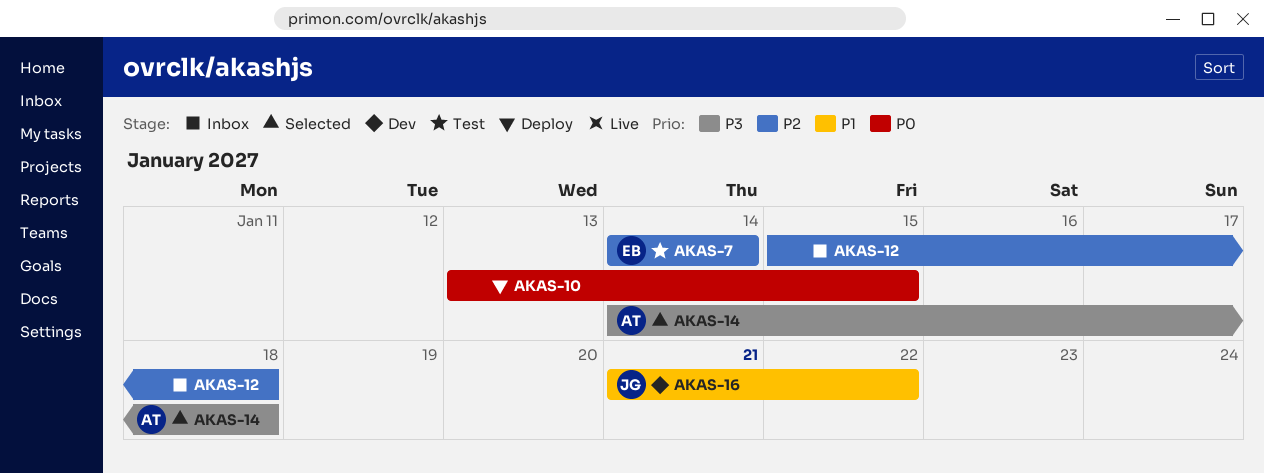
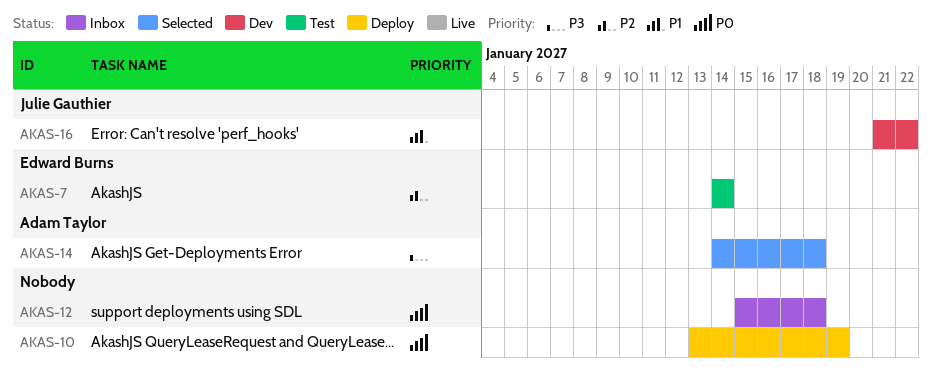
AKAS-10, due: Jan 15 -> Jan 19
AKAS-12, priority: P2 -> P0

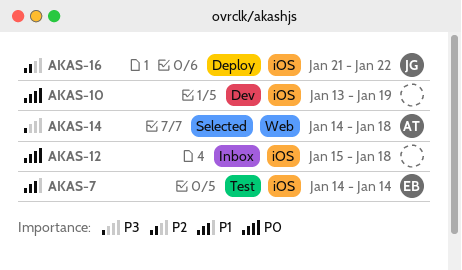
AKAS-7, priority: P2 -> P1
AKAS-10, status: Deploy -> Dev
AKAS-16, status: Dev -> Deploy
AKAS-16, priority: P1 -> P2

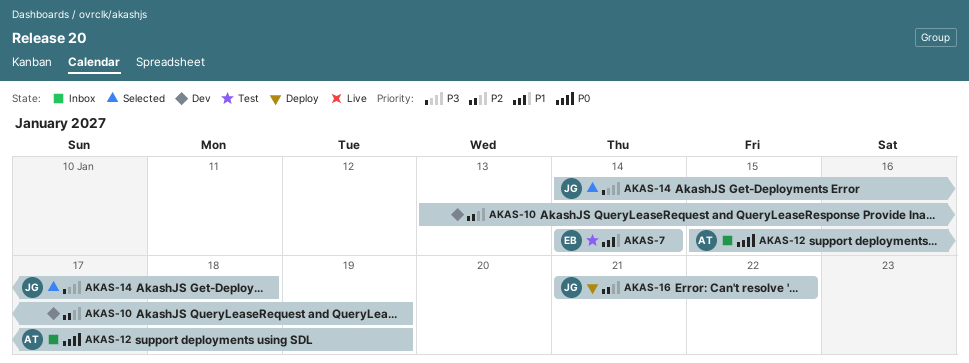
AKAS-10, priority: P0 -> P2
AKAS-12, owner: none -> AT
AKAS-12, due: Jan 18 -> Jan 19
AKAS-14, owner: AT -> JG

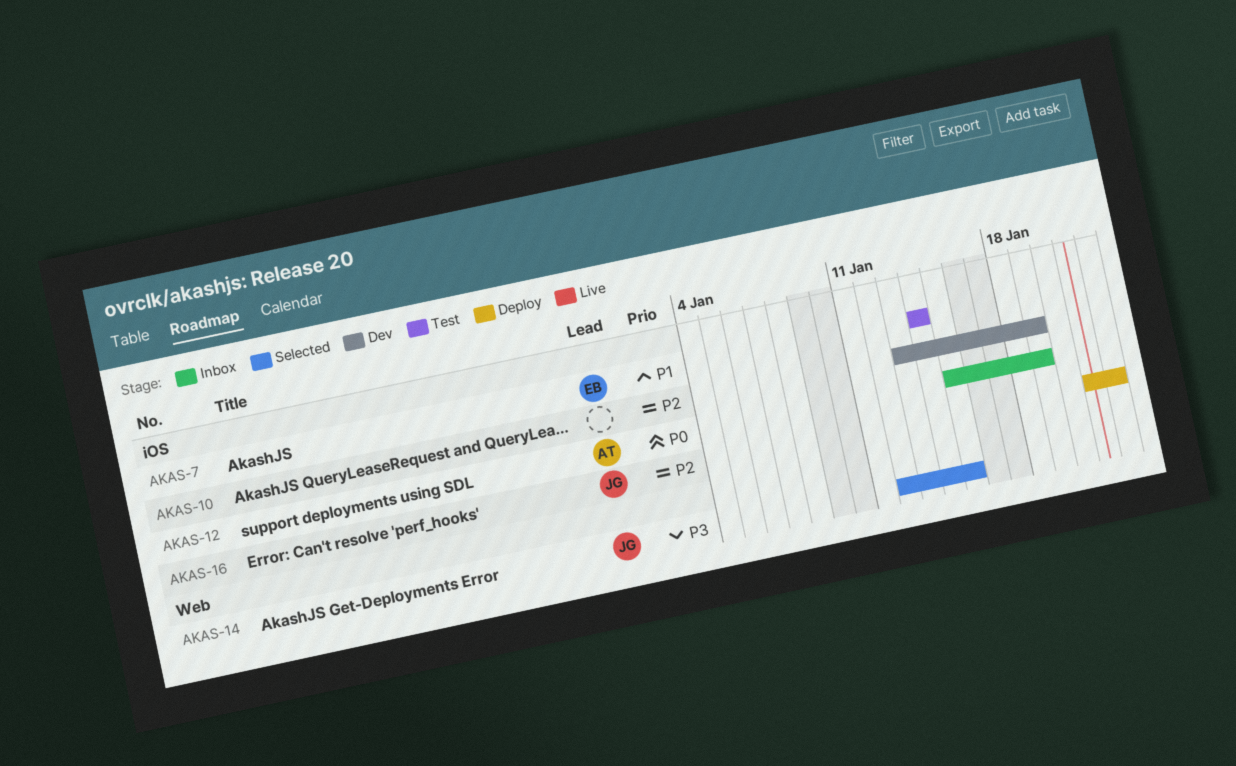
AKAS-14, start: Jan 14 -> Jan 12
AKAS-14, due: Jan 18 -> Jan 15

